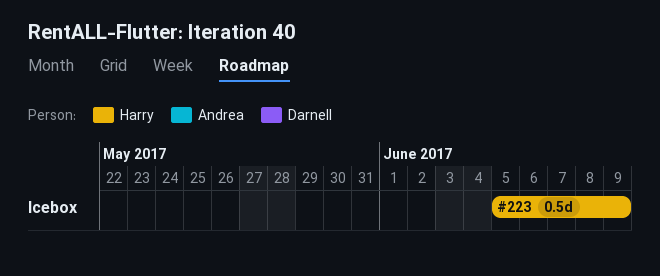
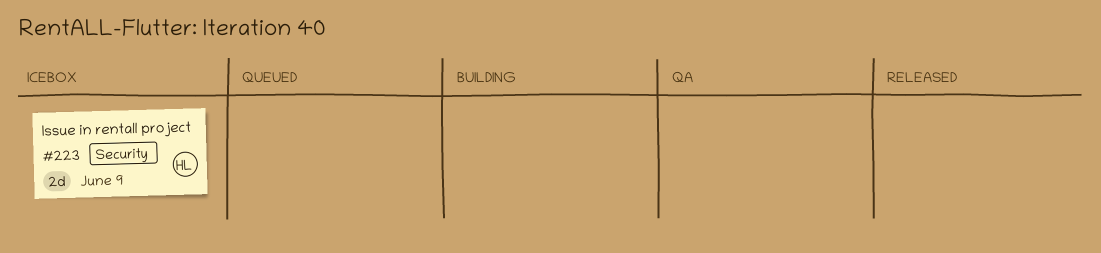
#223, estimate: 0.5d -> 2d

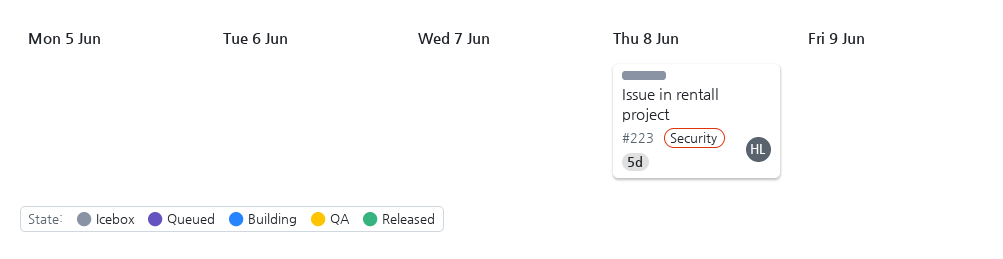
#223, estimate: 2d -> 5d
#223, due: Jun 9 -> Jun 8

